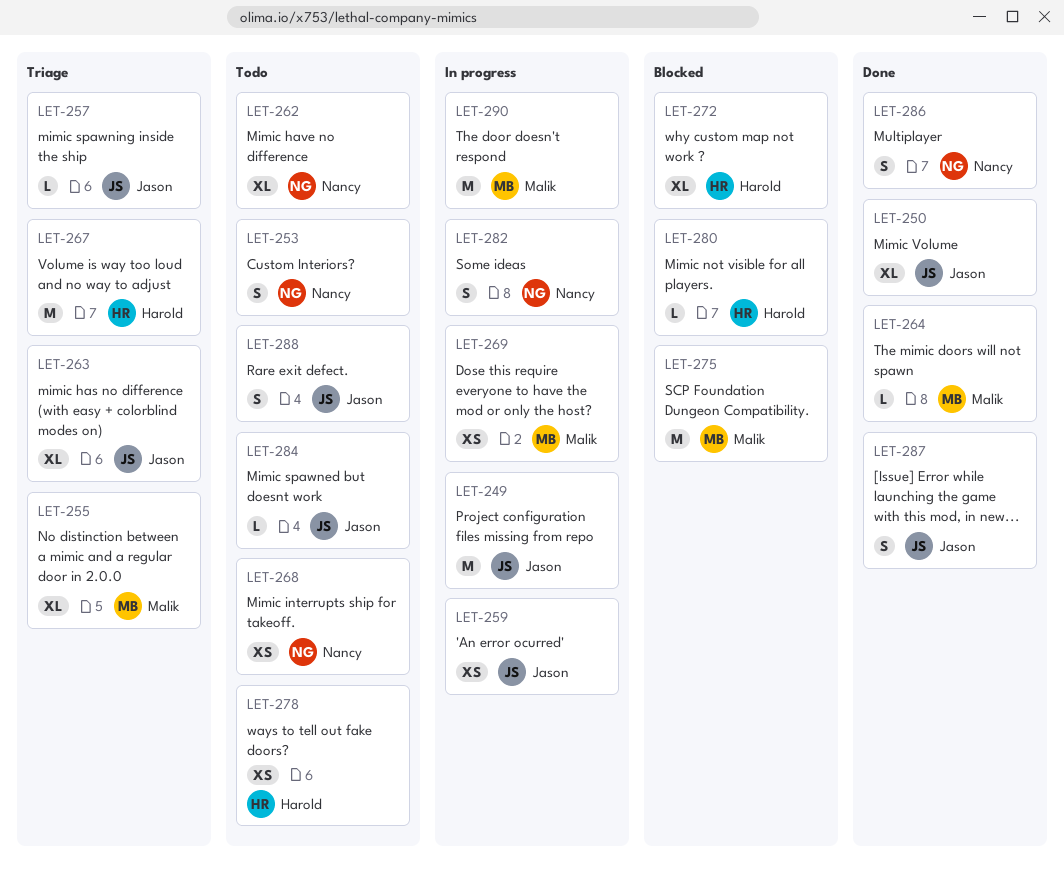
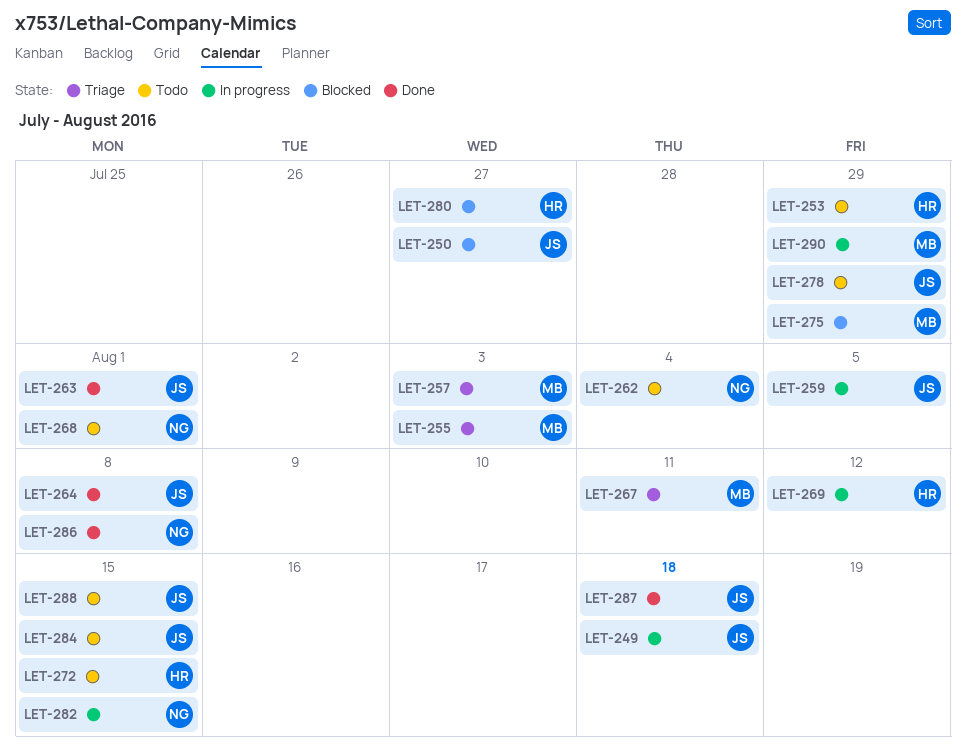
LET-250, status: Done -> Blocked
LET-253, owner: Nancy -> Harold
LET-257, owner: Jason -> Malik
LET-263, status: Triage -> Done
LET-264, owner: Malik -> Jason
LET-267, owner: Harold -> Malik
LET-269, owner: Malik -> Harold
LET-272, status: Blocked -> Todo
LET-278, owner: Harold -> Jason

